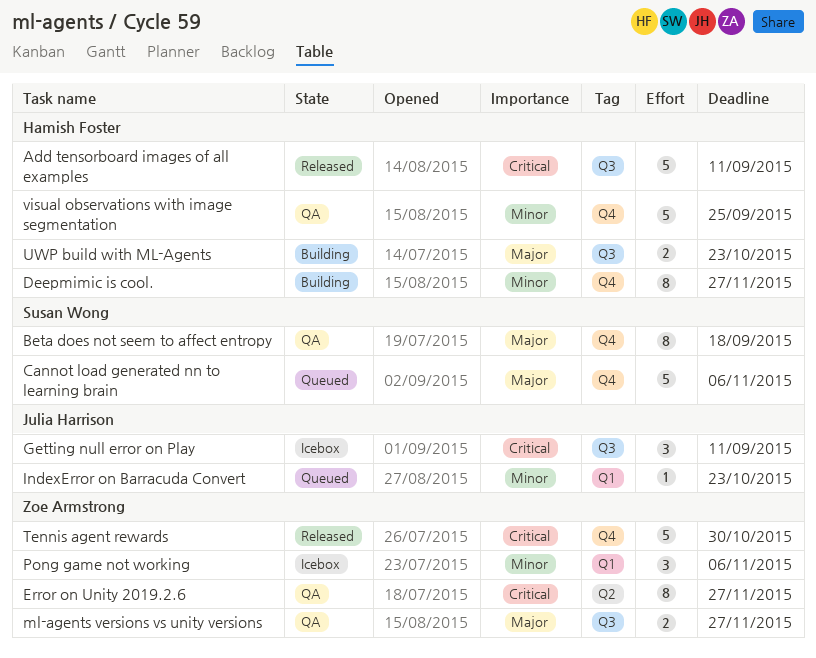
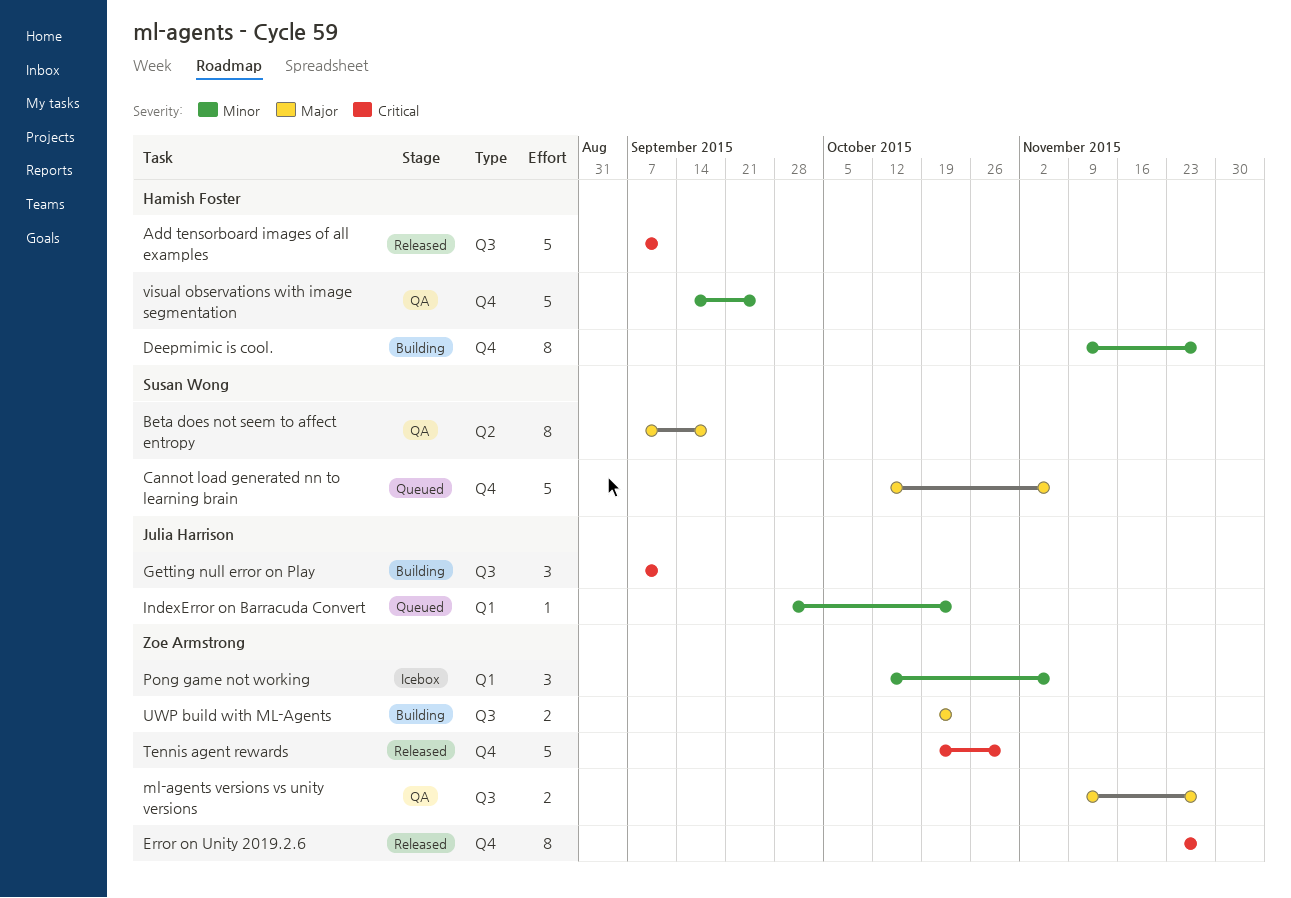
Beta does not seem to affect entropy, label: Q4 -> Q2
Error on Unity 2019.2.6, status: QA -> Released
Error on Unity 2019.2.6, label: Q2 -> Q4
Getting null error on Play, status: Icebox -> Building
UWP build with ML-Agents, owner: Hamish Foster -> Zoe Armstrong

